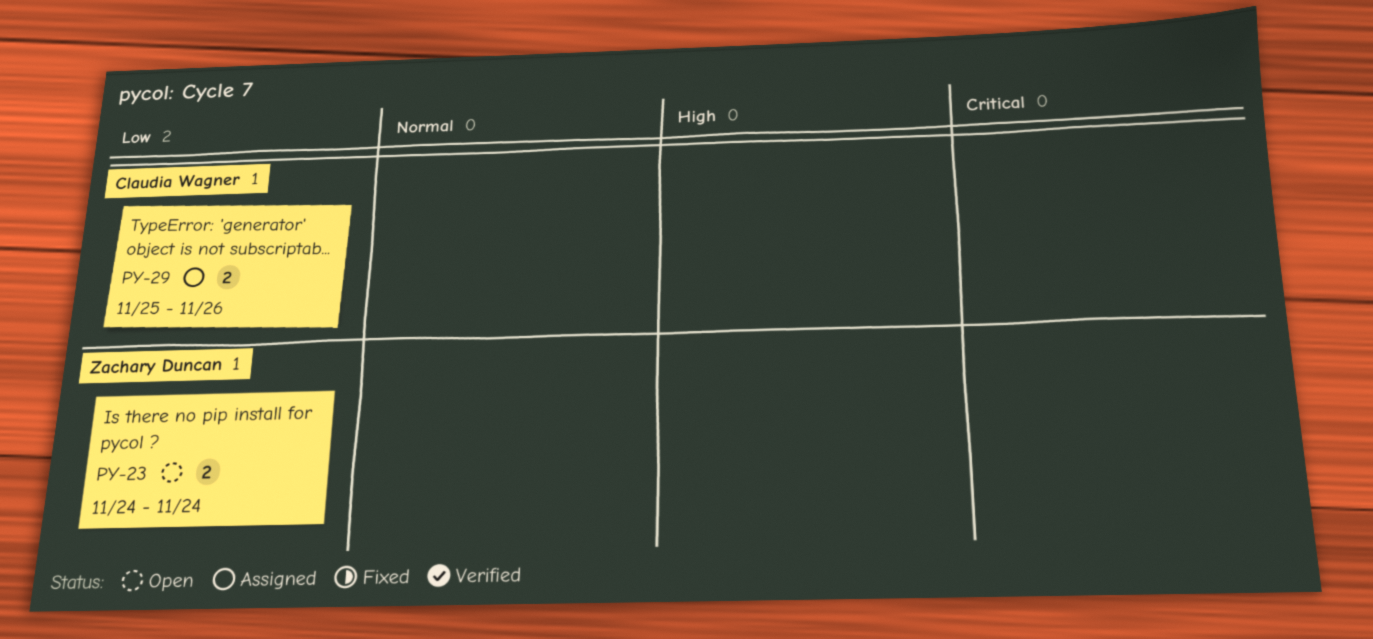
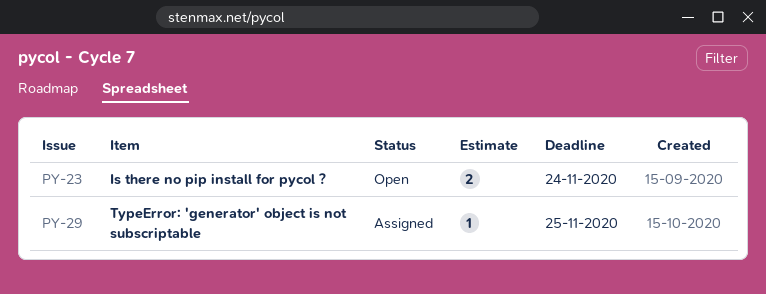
PY-29, estimate: 2 -> 1
PY-29, due: Nov 26 -> Nov 25

